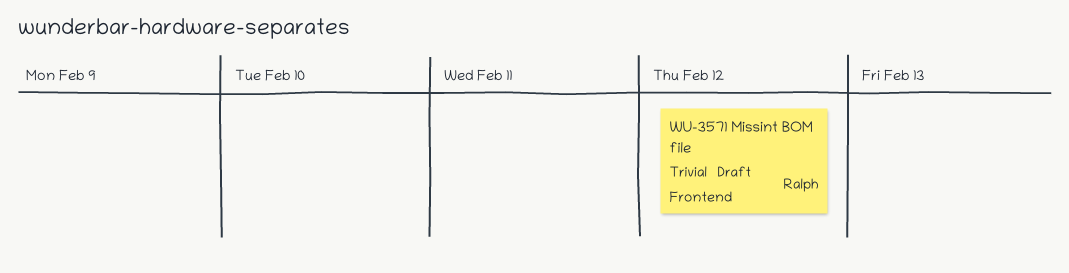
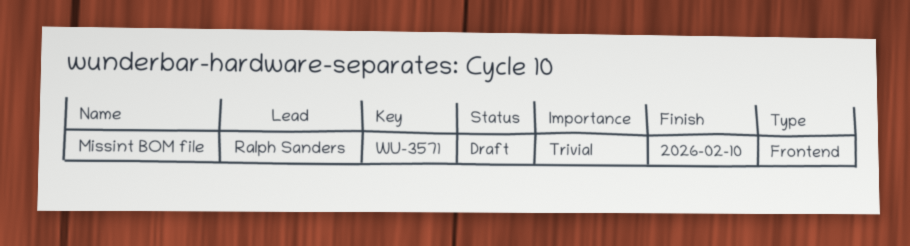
WU-3571, due: Feb 12 -> Feb 10

